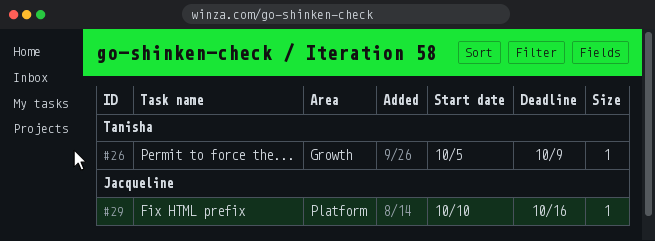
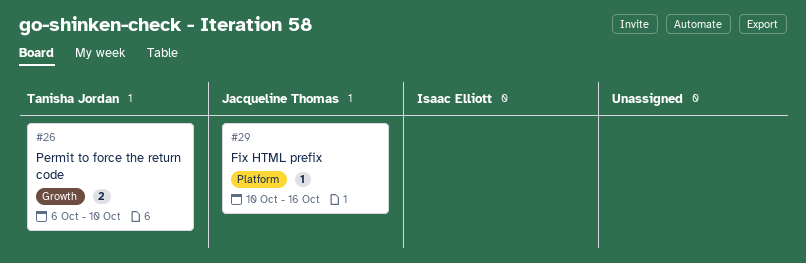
#26, estimate: 1 -> 2
#26, start: Oct 5 -> Oct 6
#26, due: Oct 9 -> Oct 10

